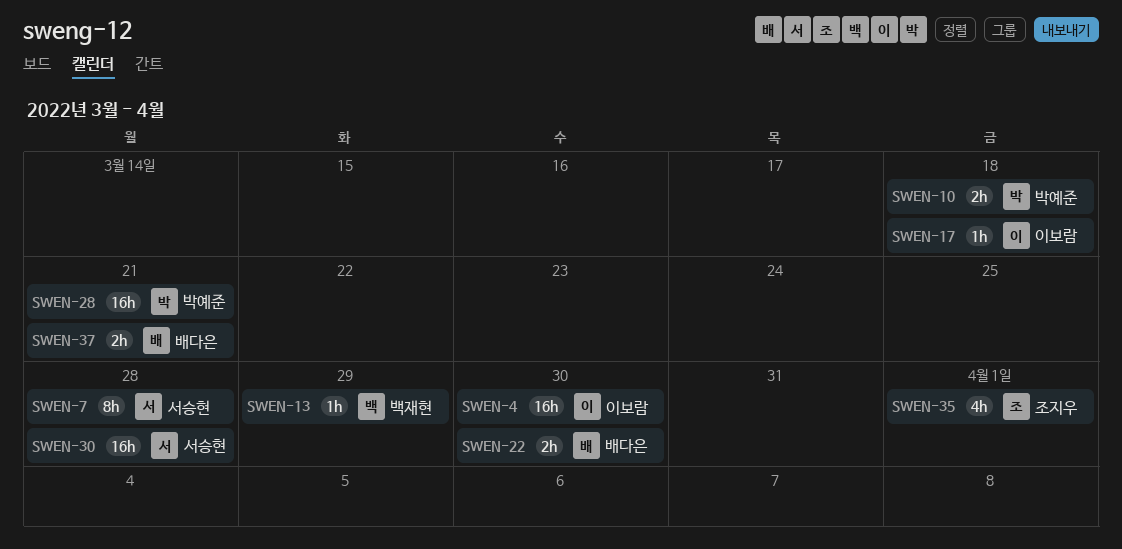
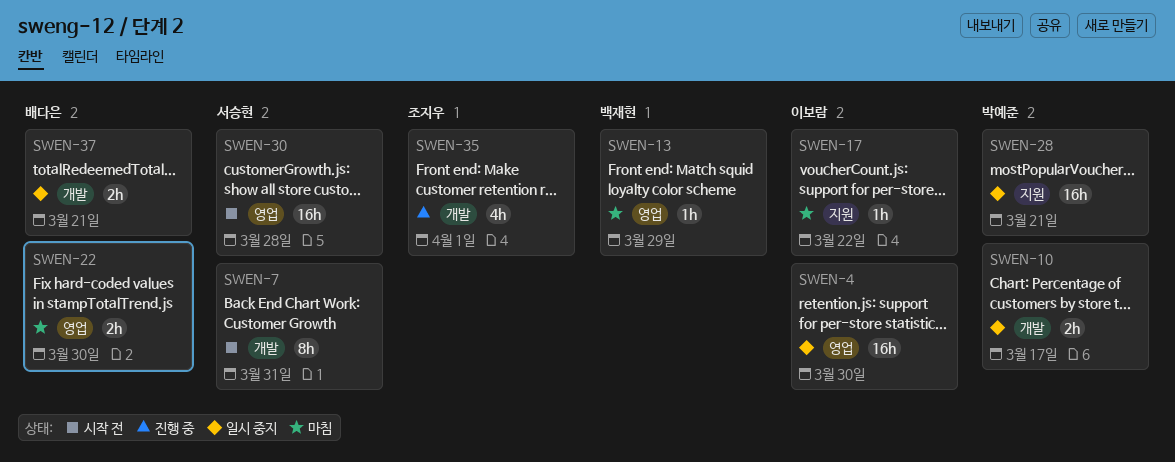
SWEN-7, due: Mar 28 -> Mar 31
SWEN-10, due: Mar 18 -> Mar 17
SWEN-17, due: Mar 18 -> Mar 22

